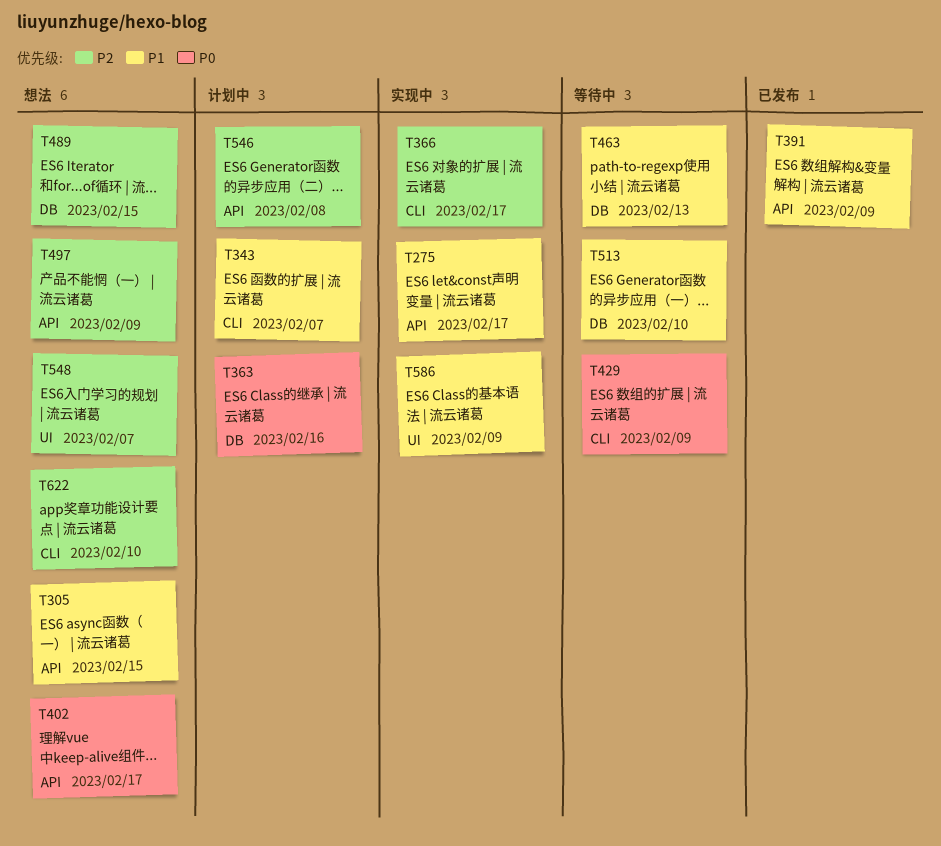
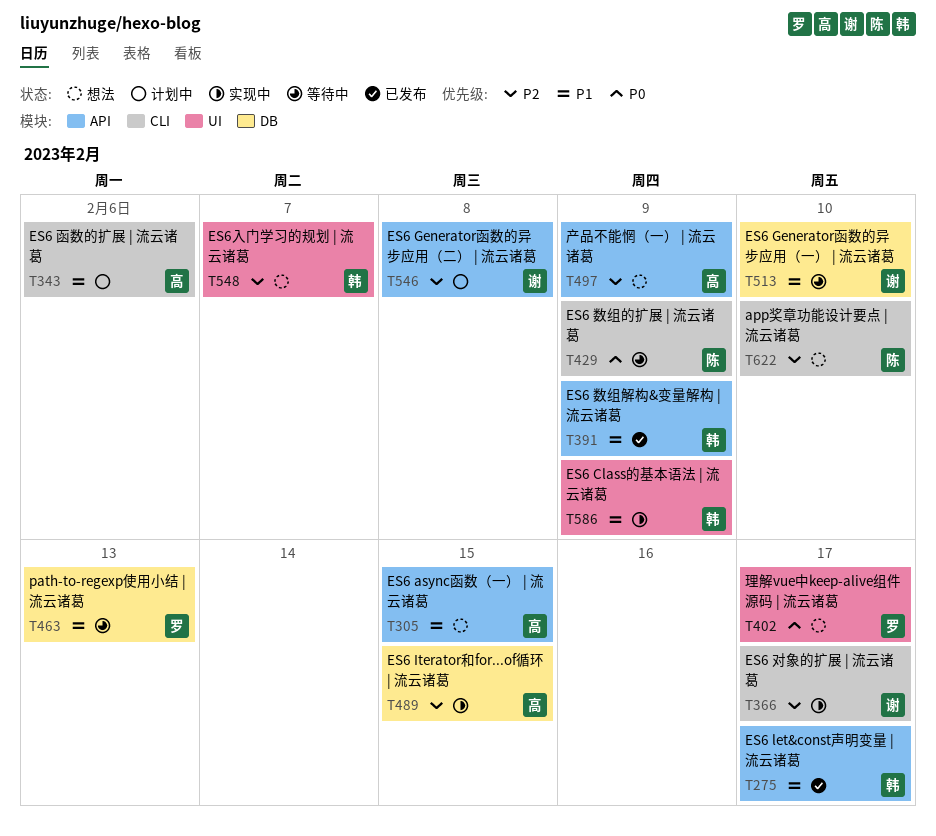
T275, status: 实现中 -> 已发布
T343, due: Feb 7 -> Feb 6
T363: present -> none
T402, label: API -> UI
T489, status: 想法 -> 实现中

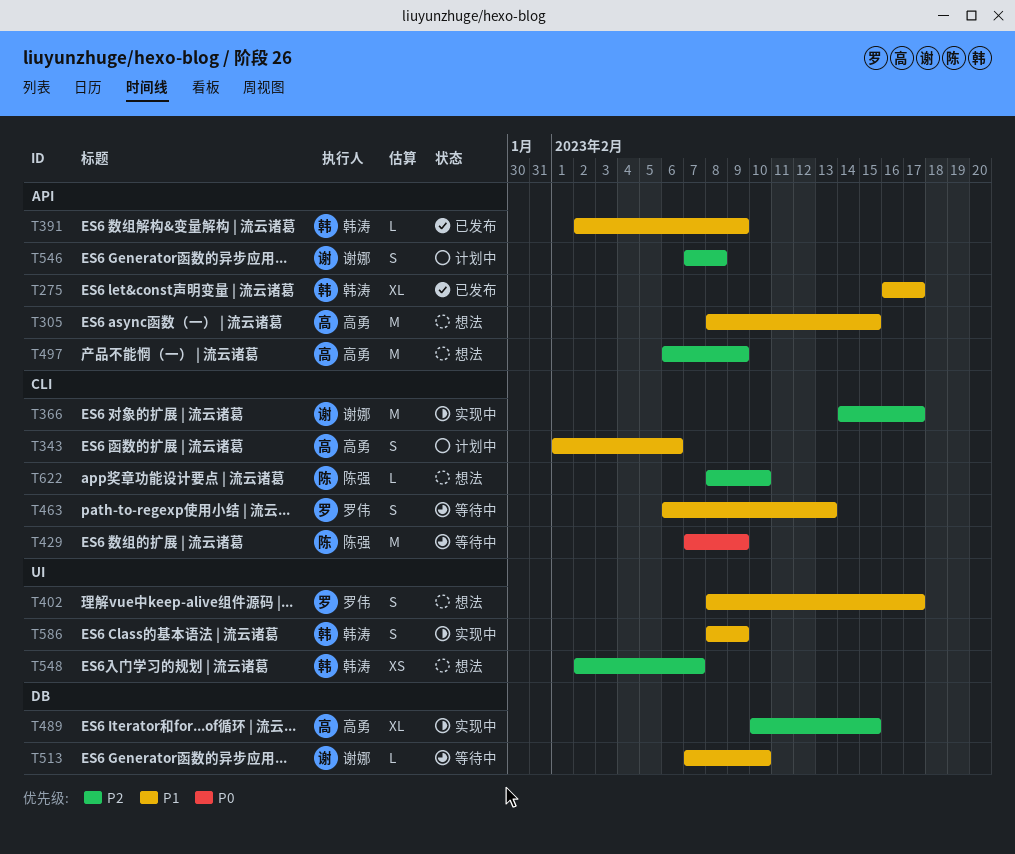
T402, priority: P0 -> P1
T463, label: DB -> CLI

